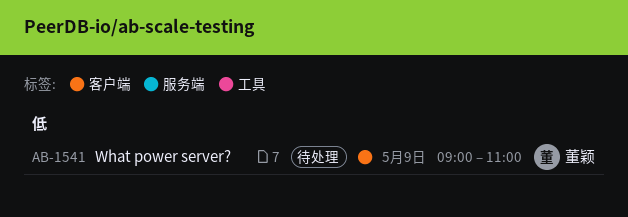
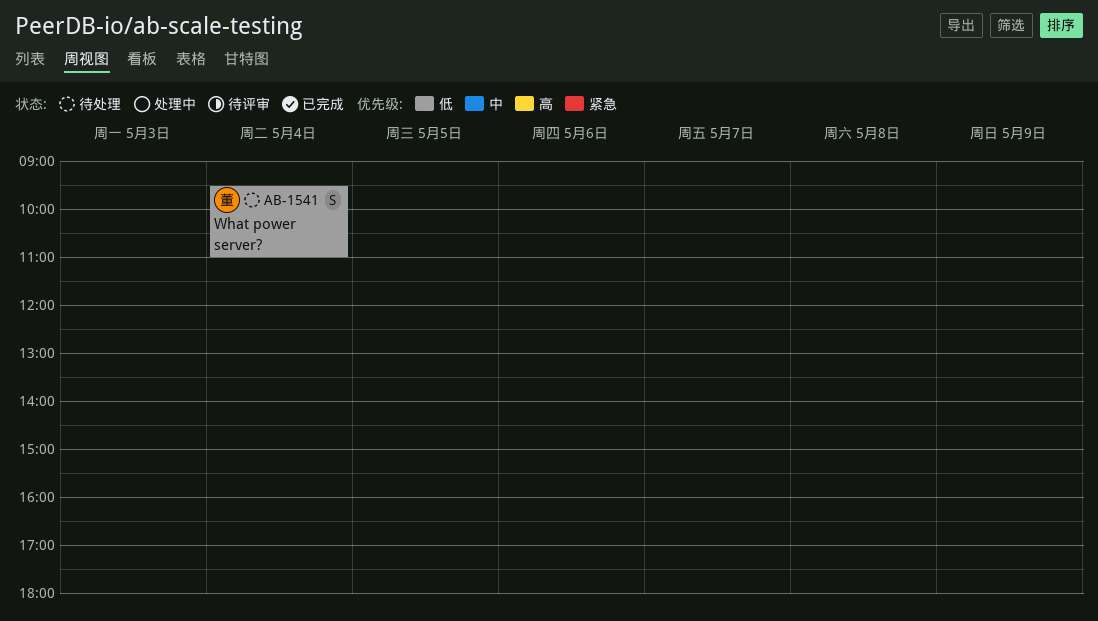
AB-1541, day: May 9 -> May 4
AB-1541, begins: 09:00 -> 09:30

